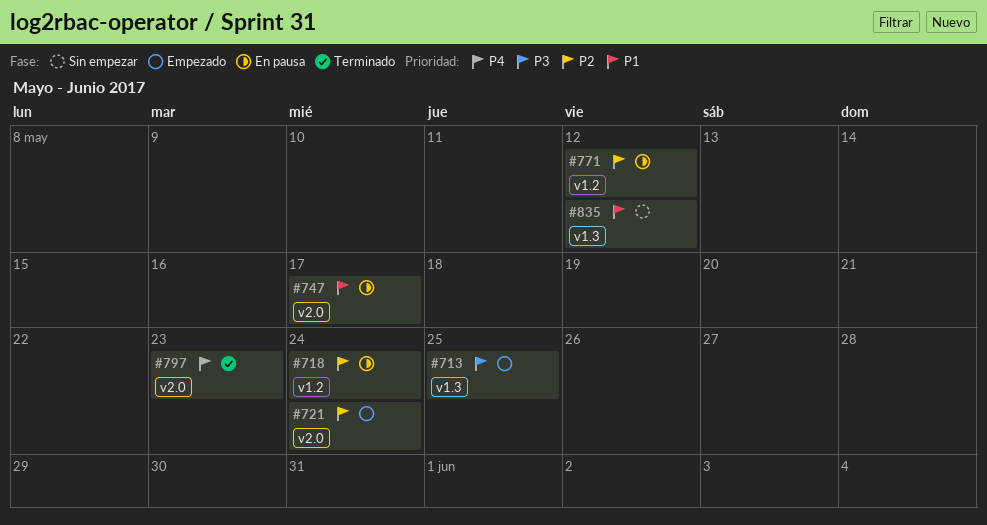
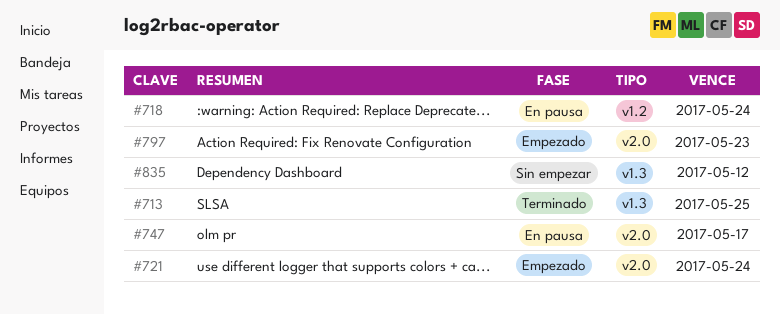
#713, status: Empezado -> Terminado
#771: present -> none
#797, status: Terminado -> Empezado

